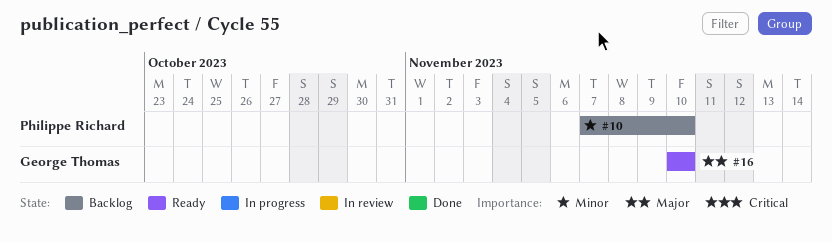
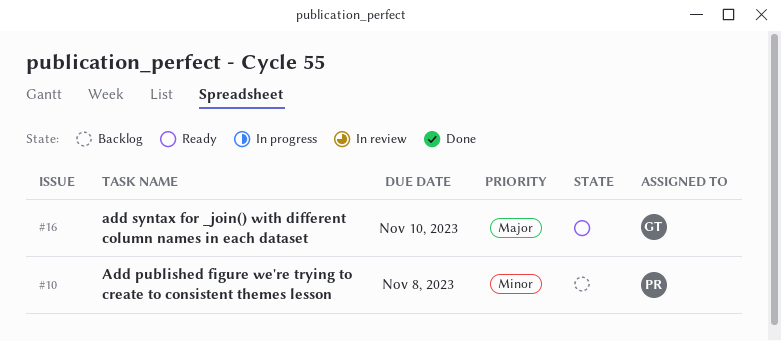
#10, due: Nov 10 -> Nov 8

